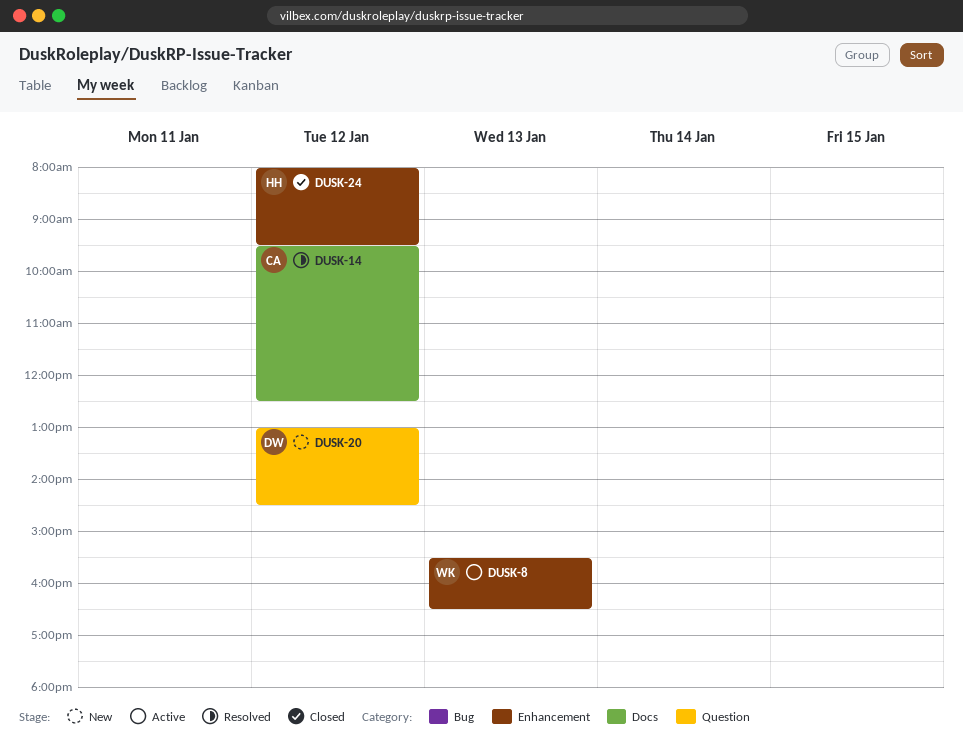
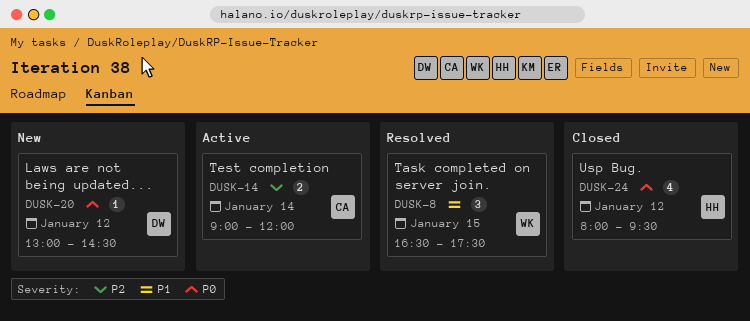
DUSK-8, status: Active -> Resolved
DUSK-8, day: Jan 13 -> Jan 15
DUSK-8, begins: 15:30 -> 16:30
DUSK-8, ends: 16:30 -> 17:30
DUSK-14, status: Resolved -> Active
DUSK-14, day: Jan 12 -> Jan 14
DUSK-14, begins: 09:30 -> 09:00
DUSK-14, ends: 12:30 -> 12:00

